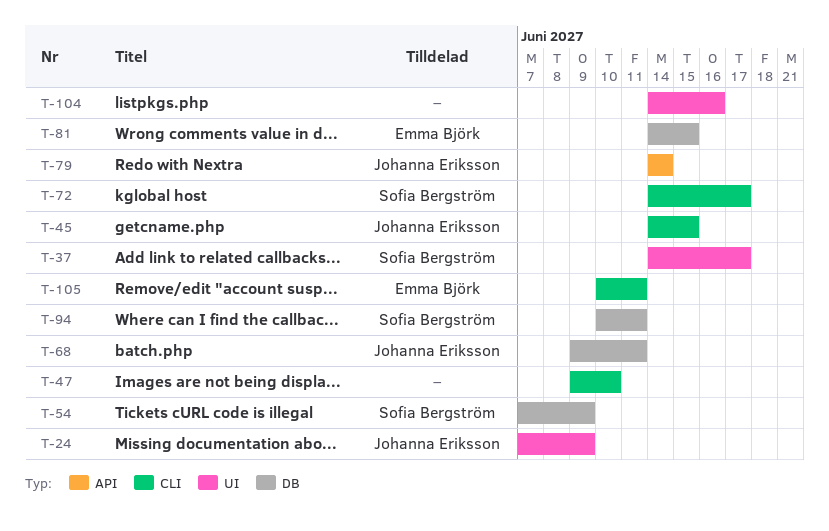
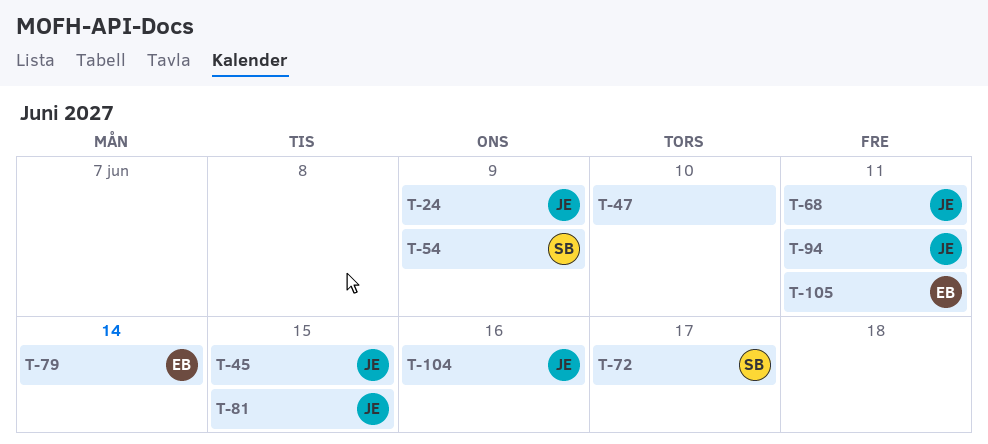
T-37: present -> none
T-79, owner: Johanna Eriksson -> Emma Björk
T-81, owner: Emma Björk -> Johanna Eriksson
T-94, owner: Sofia Bergström -> Johanna Eriksson
T-104, owner: none -> Johanna Eriksson

